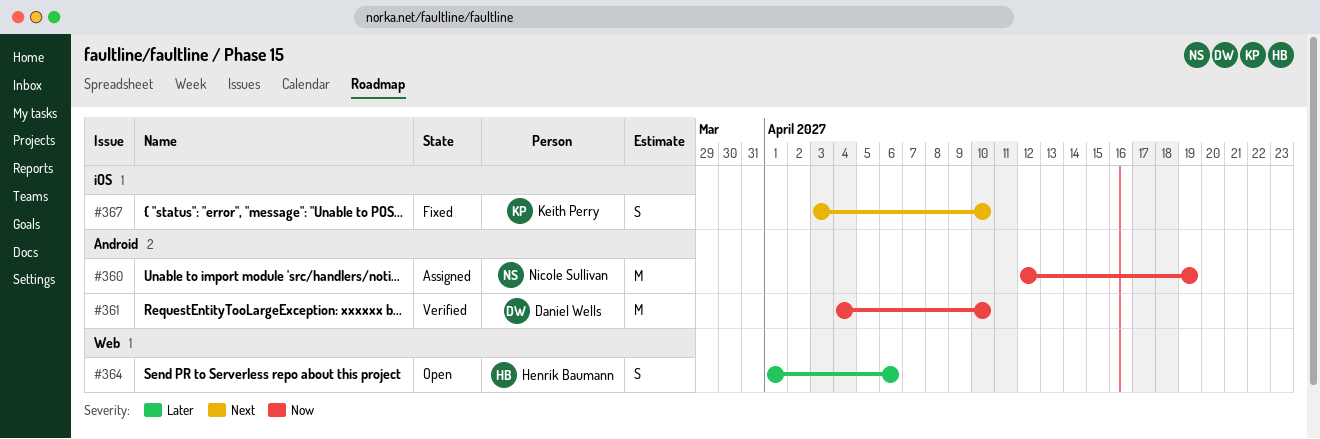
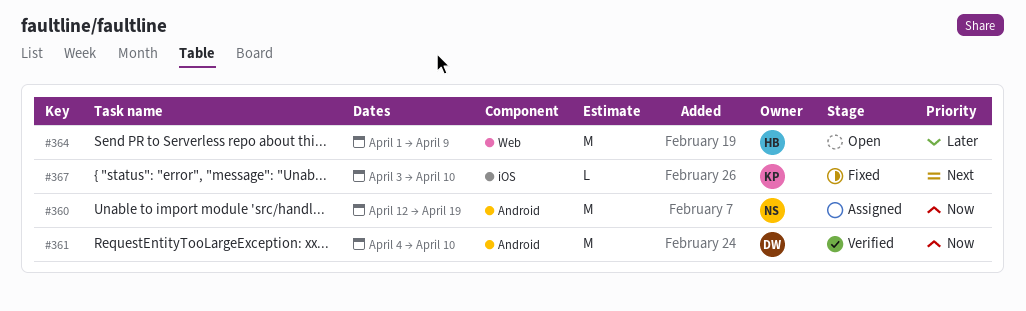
#364, estimate: S -> M
#364, due: Apr 6 -> Apr 9
#367, estimate: S -> L

